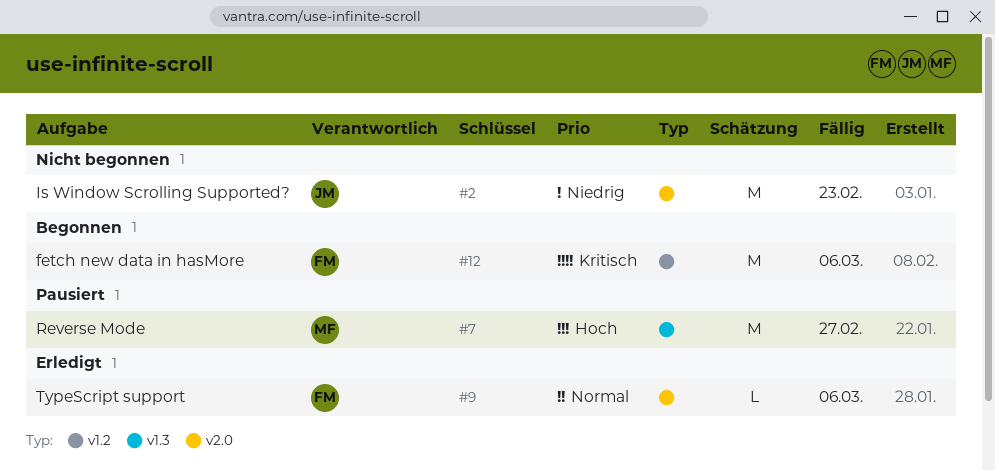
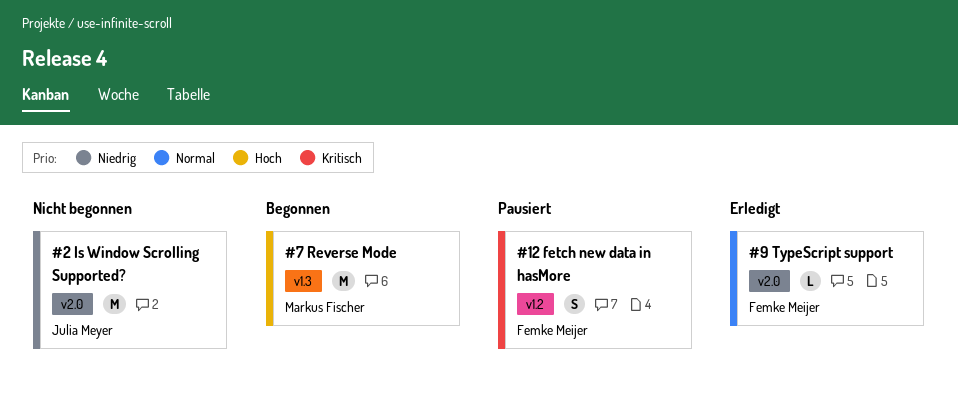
#7, status: Pausiert -> Begonnen
#12, status: Begonnen -> Pausiert
#12, estimate: M -> S

